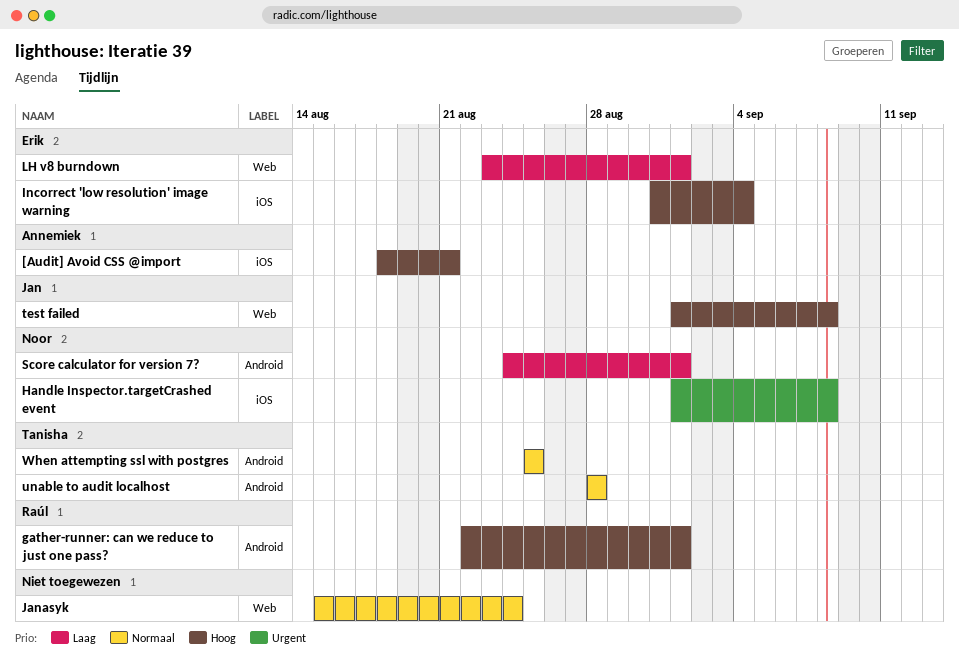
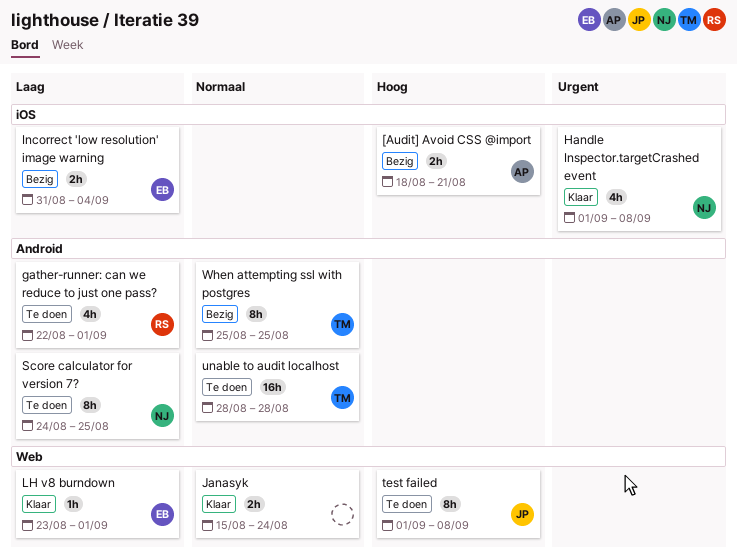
gather-runner: can we reduce to just one pass?, priority: Hoog -> Laag
Incorrect 'low resolution' image warning, priority: Hoog -> Laag
Score calculator for version 7?, due: Sep 1 -> Aug 25

